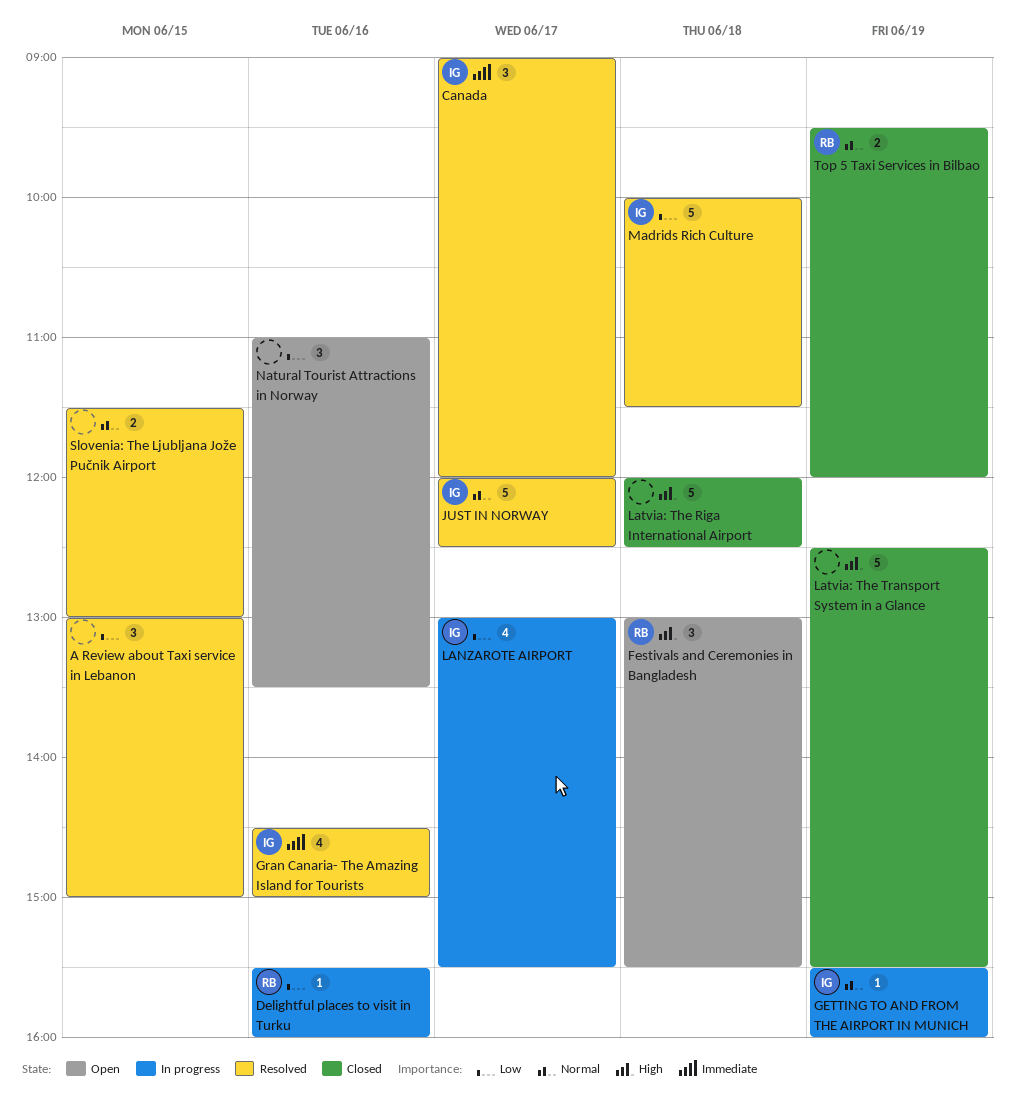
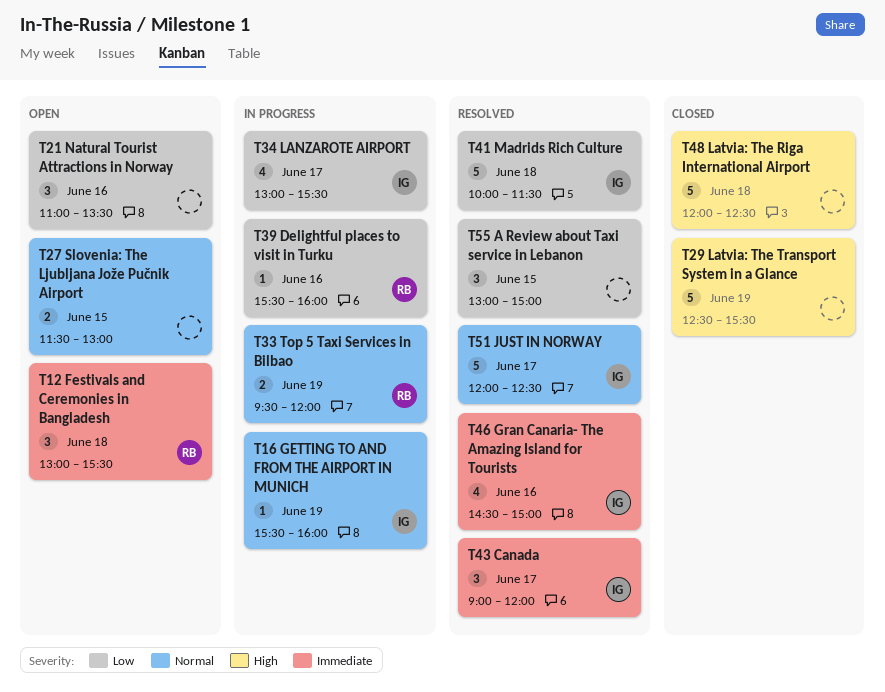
Festivals and Ceremonies in Bangladesh, priority: High -> Immediate
Slovenia: The Ljubljana Jože Pučnik Airport, status: Resolved -> Open
Top 5 Taxi Services in Bilbao, status: Closed -> In progress

